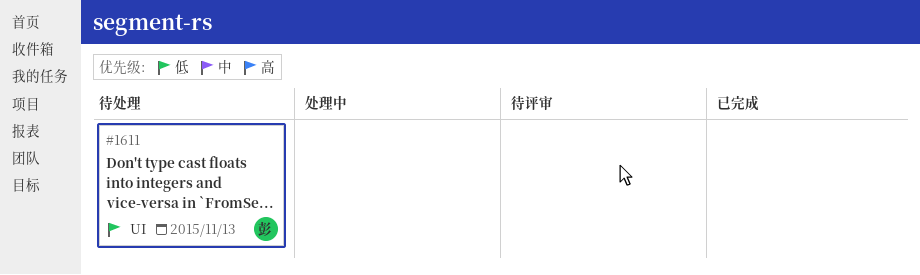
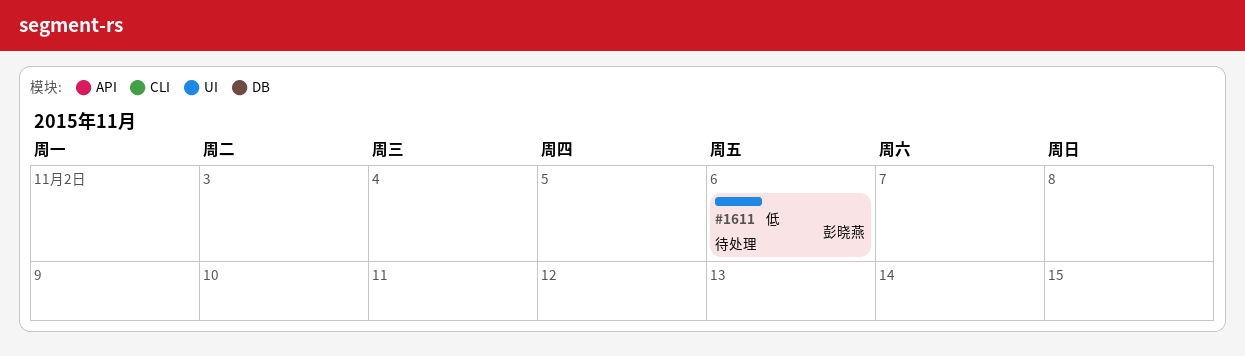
#1611, due: Nov 13 -> Nov 6

